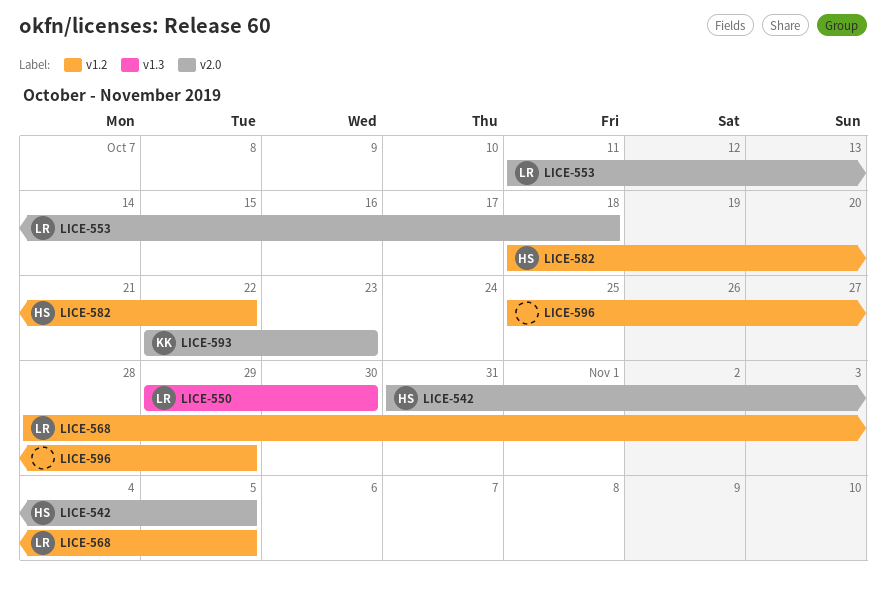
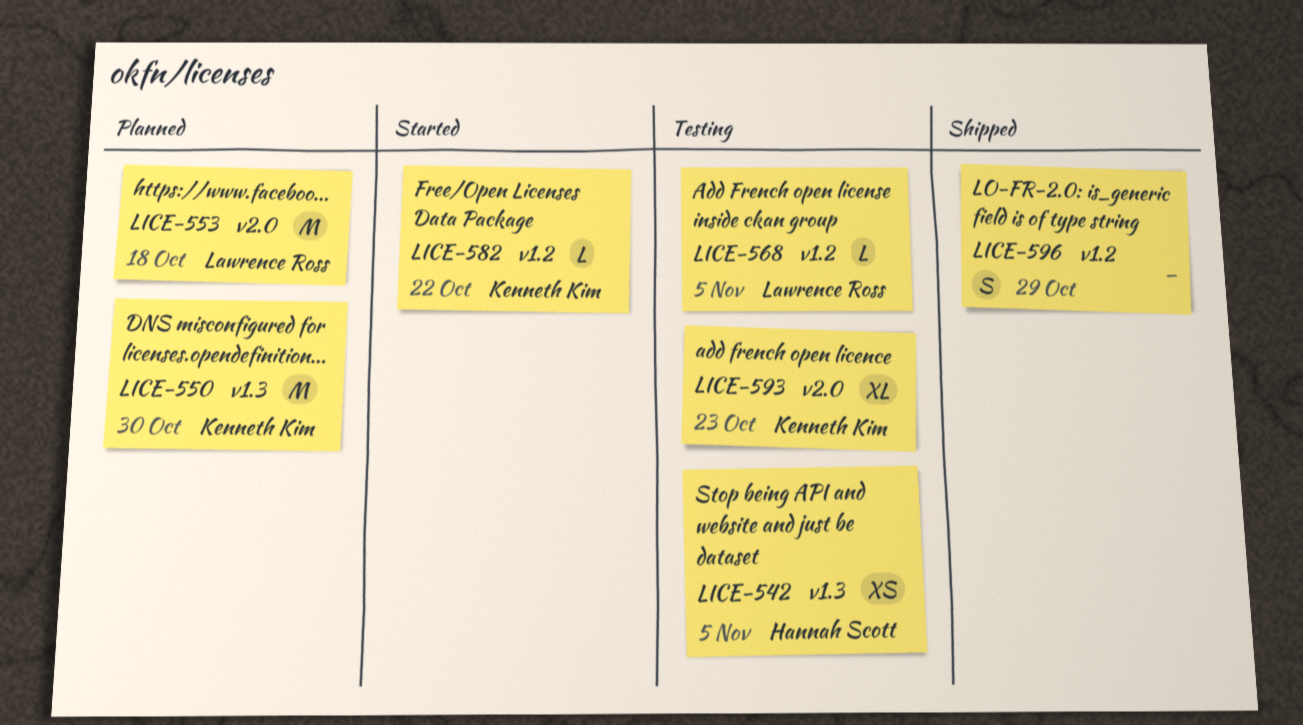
LICE-542, label: v2.0 -> v1.3
LICE-550, owner: Lawrence Ross -> Kenneth Kim
LICE-582, owner: Hannah Scott -> Kenneth Kim

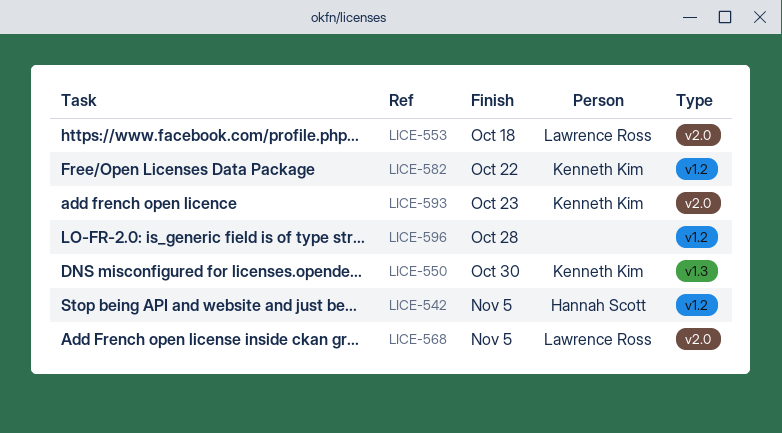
LICE-542, label: v1.3 -> v1.2
LICE-568, label: v1.2 -> v2.0
LICE-596, due: Oct 29 -> Oct 28

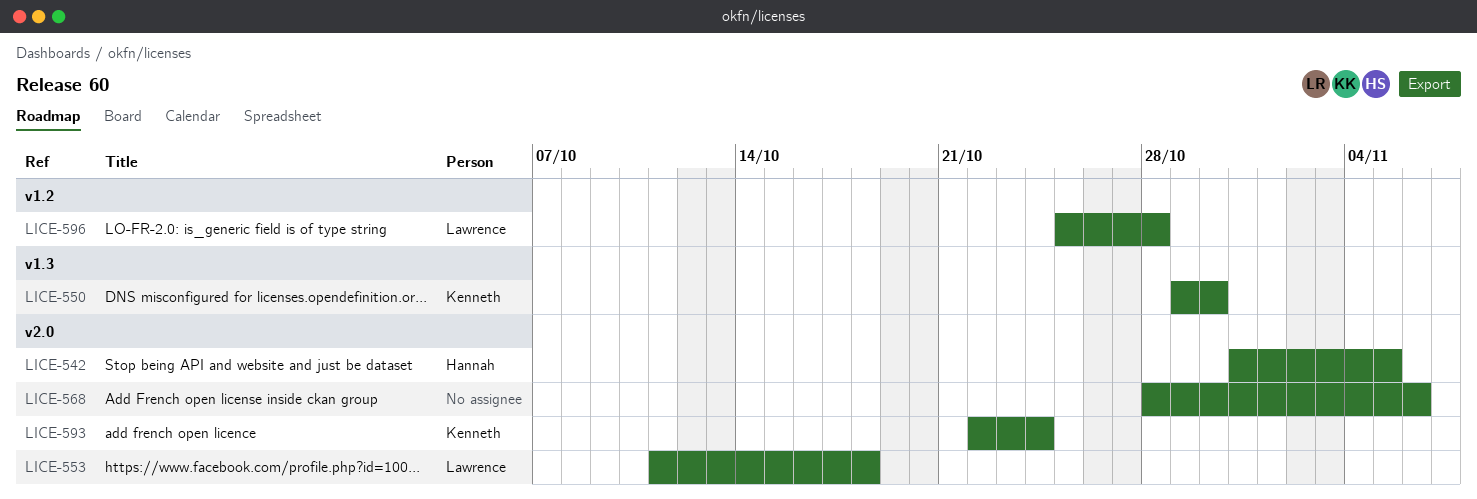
LICE-542, label: v1.2 -> v2.0
LICE-568, owner: Lawrence Ross -> none
LICE-568, due: Nov 5 -> Nov 6
LICE-582: present -> none
LICE-593, due: Oct 23 -> Oct 24
LICE-596, owner: none -> Lawrence Ross

